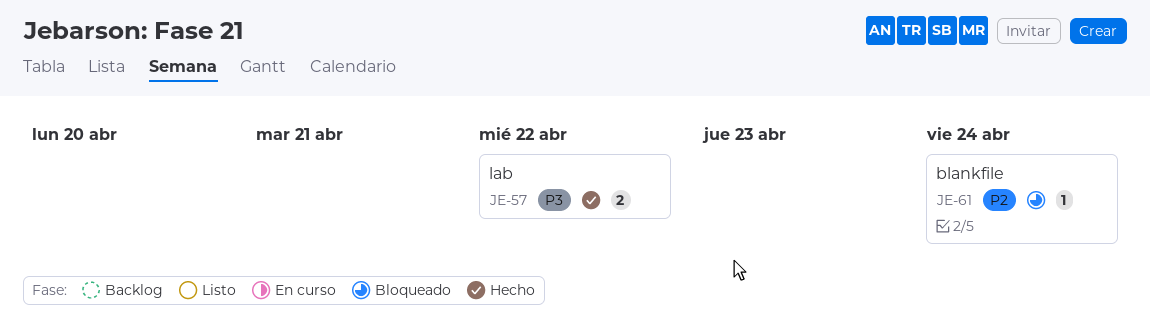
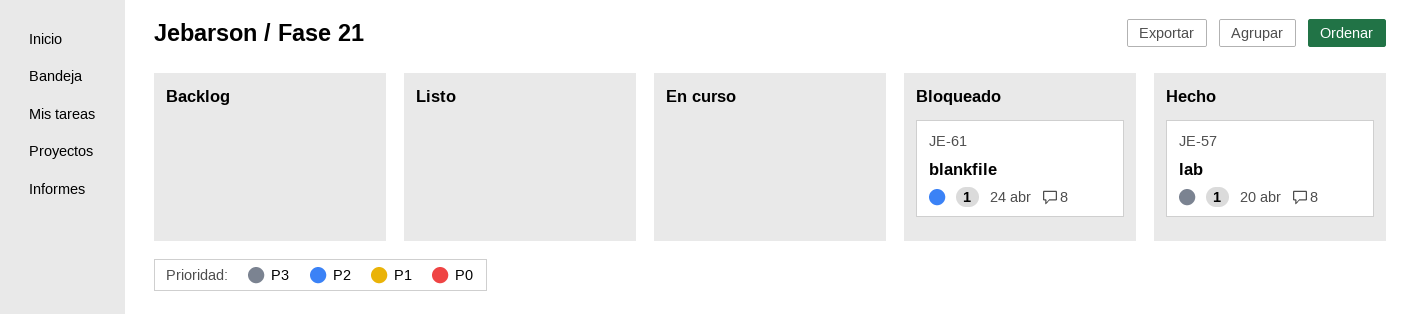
JE-57, estimate: 2 -> 1
JE-57, due: Apr 22 -> Apr 20

